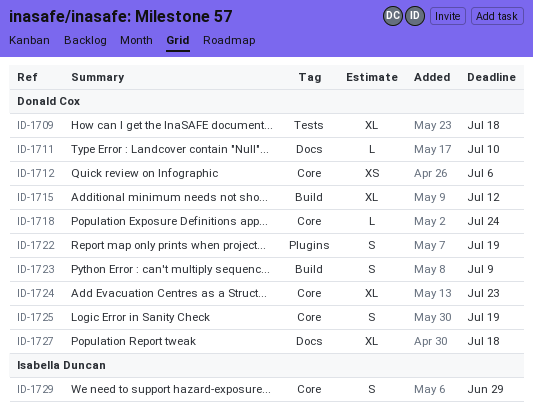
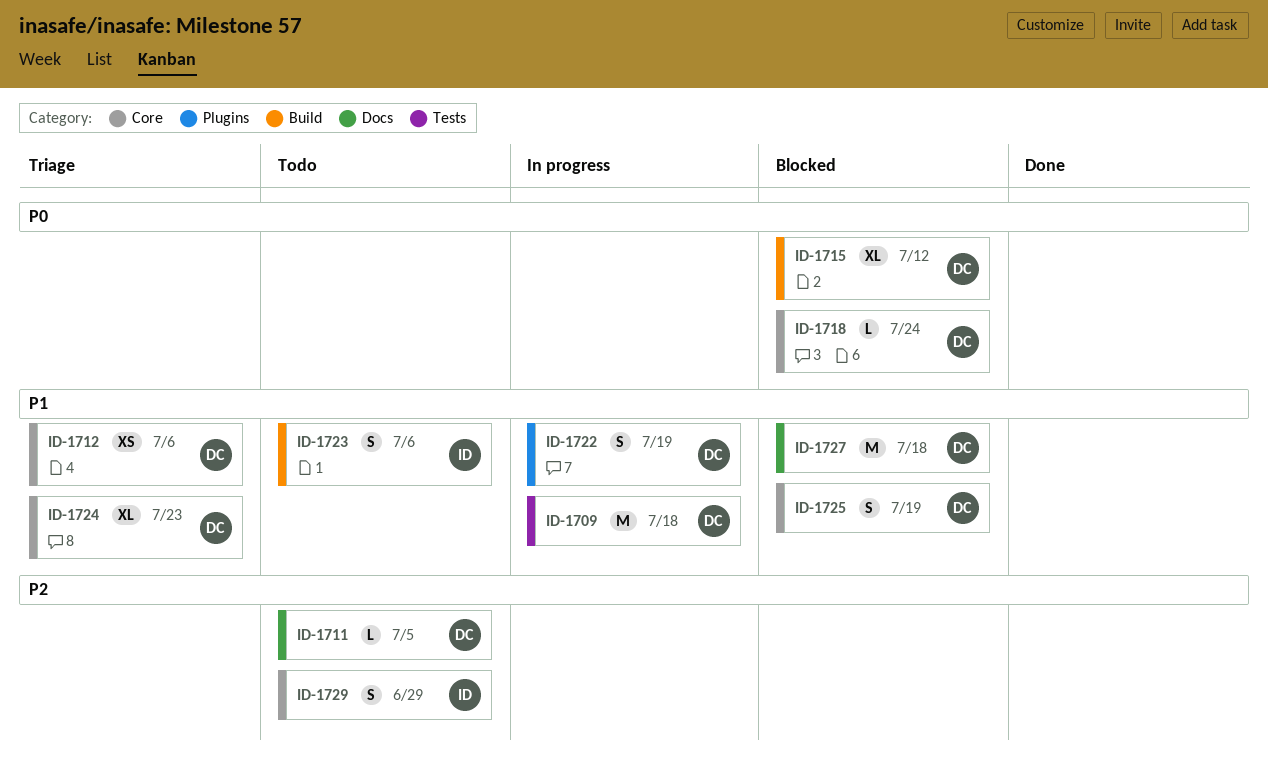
ID-1709, estimate: XL -> M
ID-1711, due: Jul 10 -> Jul 5
ID-1723, owner: Donald Cox -> Isabella Duncan
ID-1723, due: Jul 9 -> Jul 6
ID-1727, estimate: XL -> M

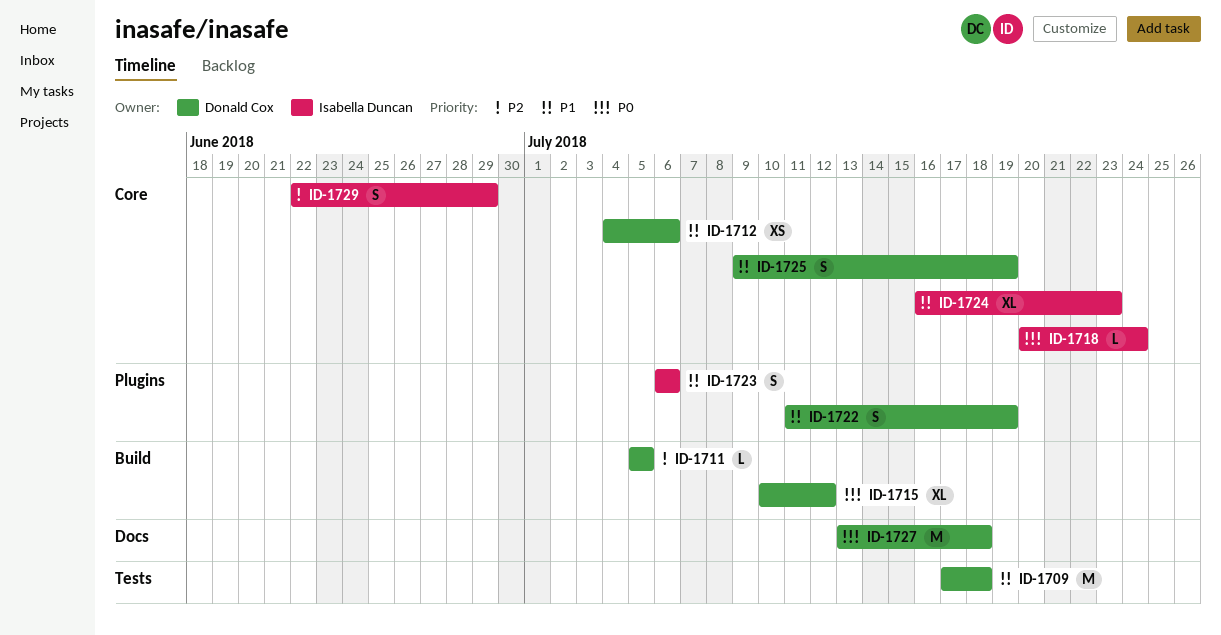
ID-1711, label: Docs -> Build
ID-1718, owner: Donald Cox -> Isabella Duncan
ID-1723, label: Build -> Plugins
ID-1724, owner: Donald Cox -> Isabella Duncan
ID-1727, priority: P1 -> P0

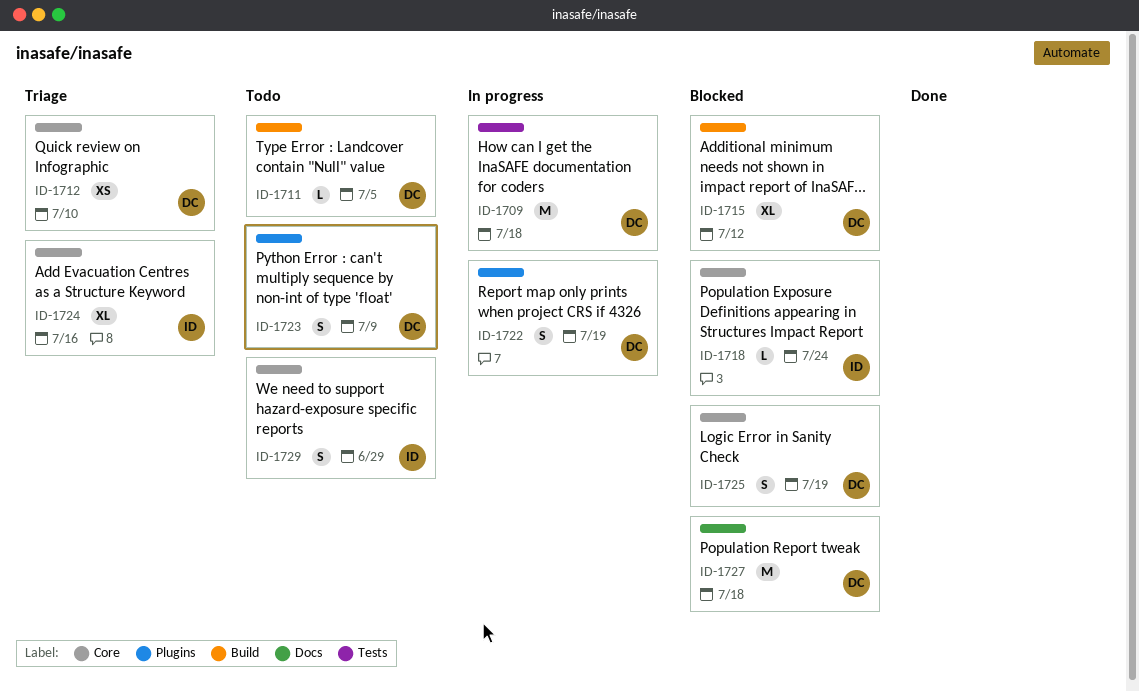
ID-1712, due: Jul 6 -> Jul 10
ID-1723, owner: Isabella Duncan -> Donald Cox
ID-1723, due: Jul 6 -> Jul 9
ID-1724, due: Jul 23 -> Jul 16

